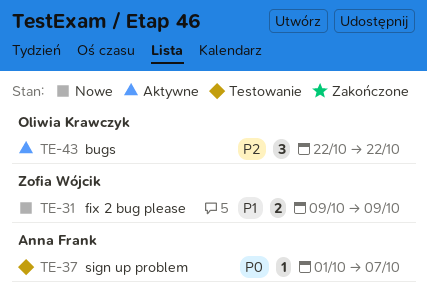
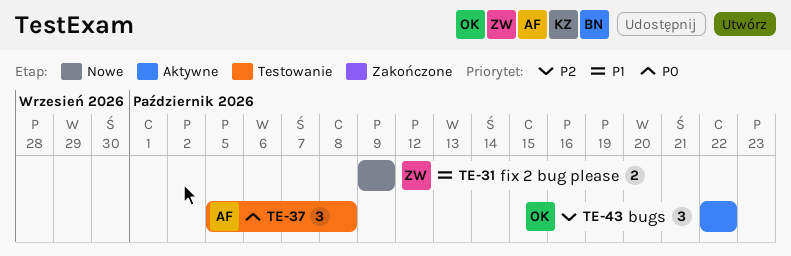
TE-37, estimate: 1 -> 3
TE-37, start: Oct 1 -> Oct 5
TE-37, due: Oct 7 -> Oct 8

